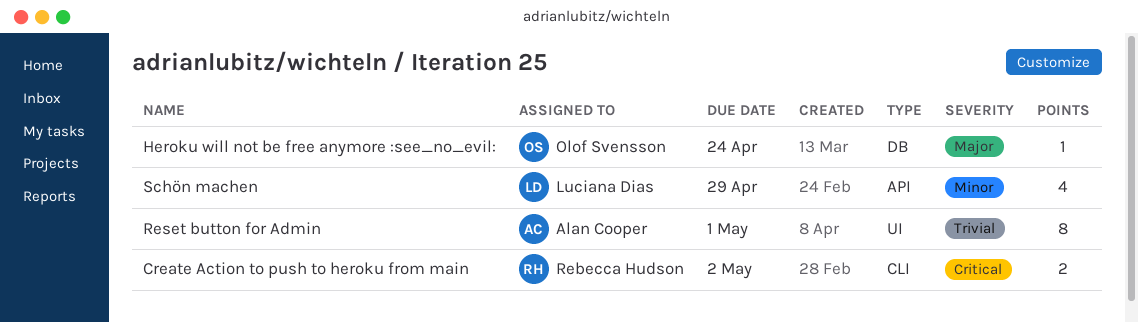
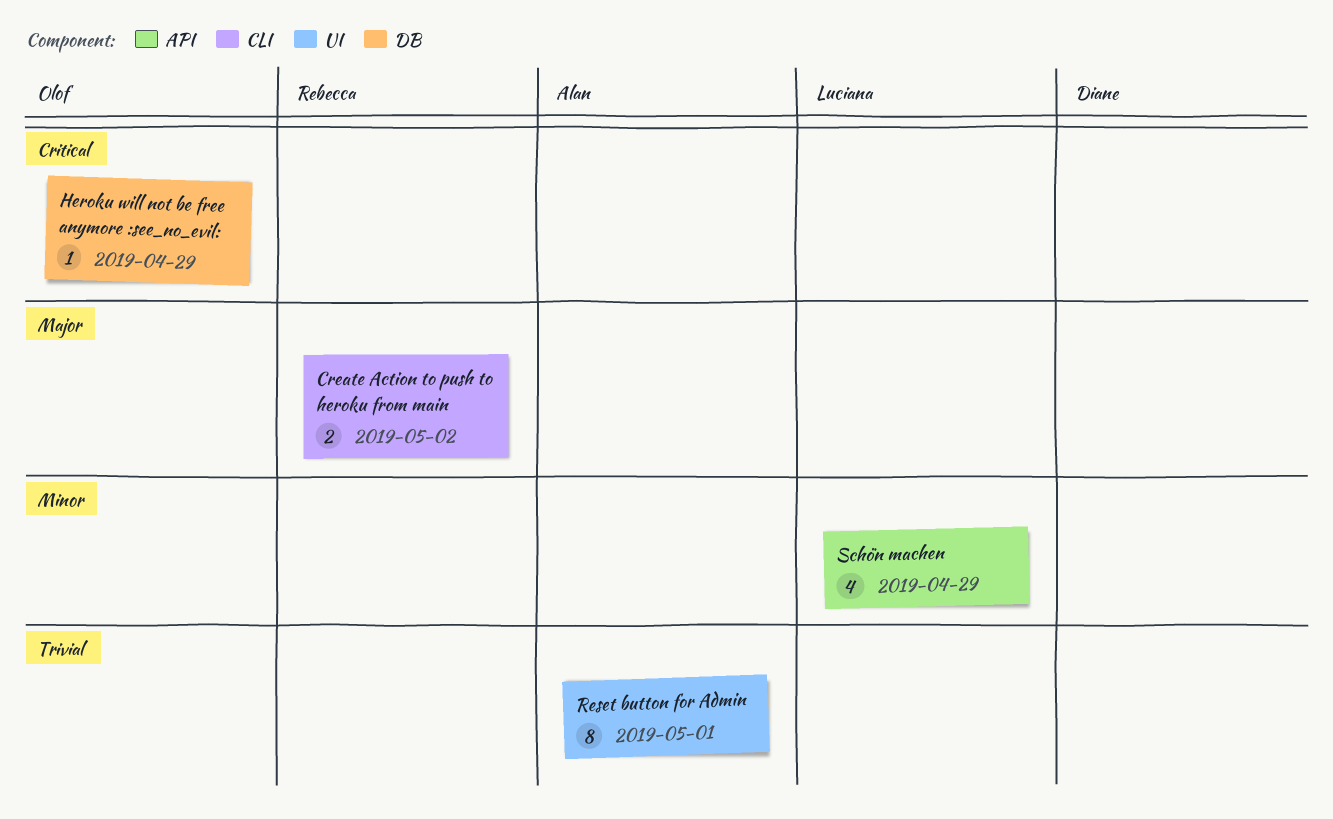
Create Action to push to heroku from main, priority: Critical -> Major
Heroku will not be free anymore :see_no_evil:, priority: Major -> Critical
Heroku will not be free anymore :see_no_evil:, due: Apr 24 -> Apr 29

